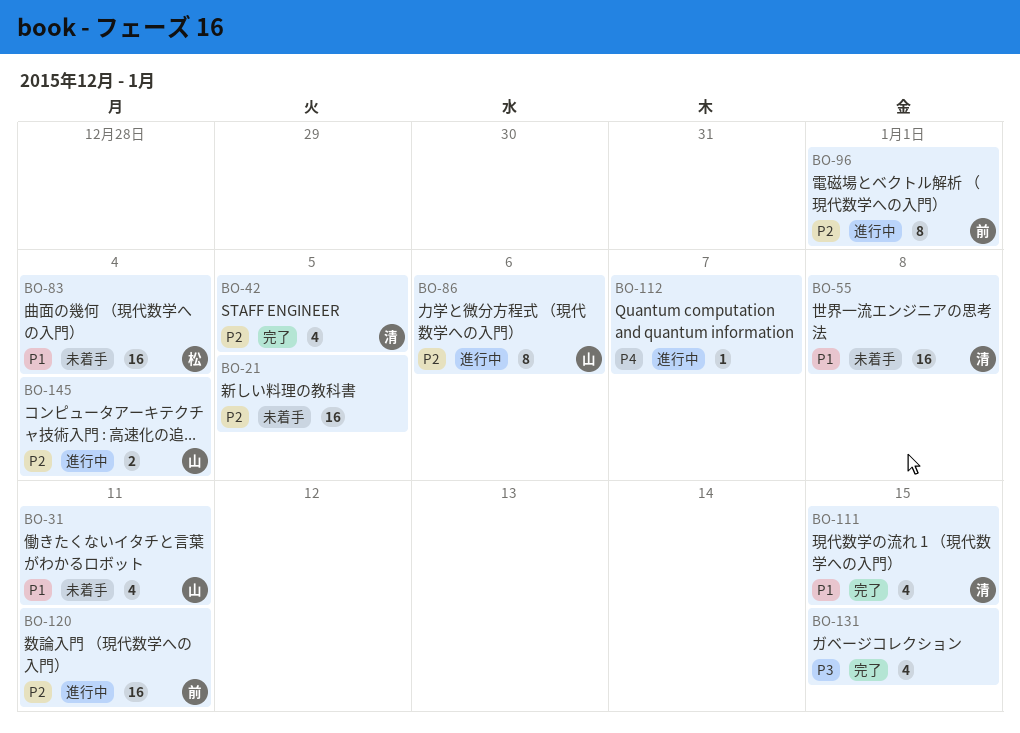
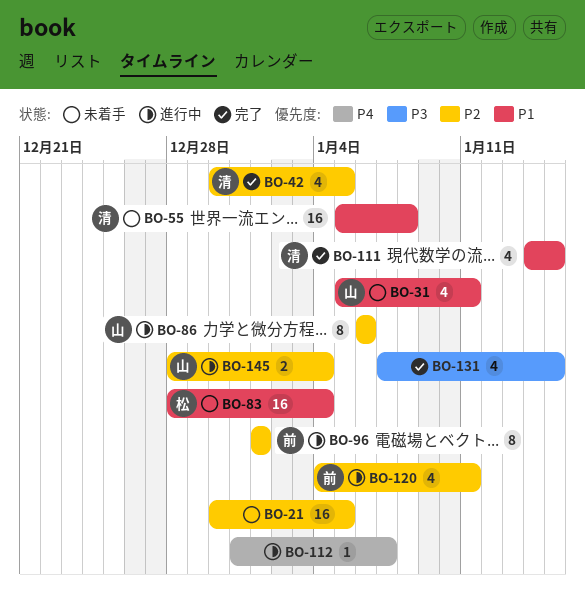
BO-120, estimate: 16 -> 4

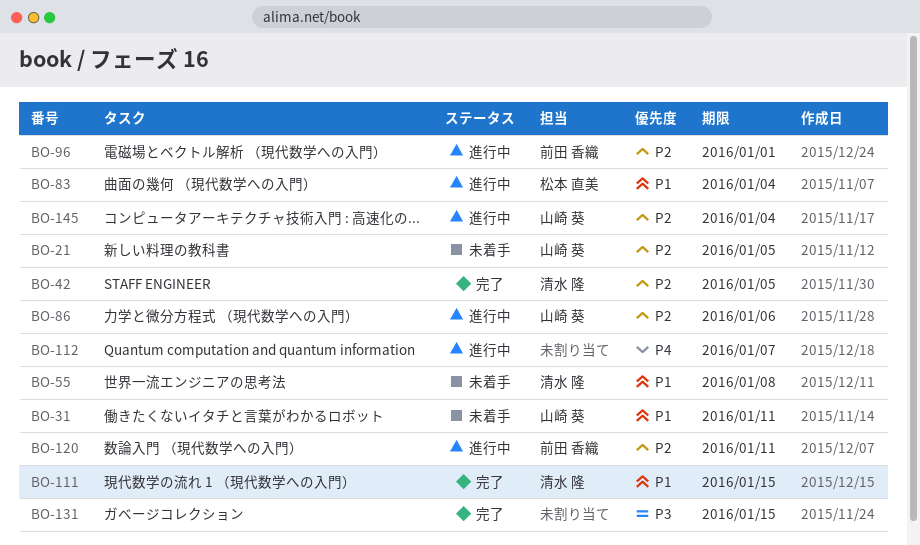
BO-21, owner: none -> 山崎 葵
BO-83, status: 未着手 -> 進行中

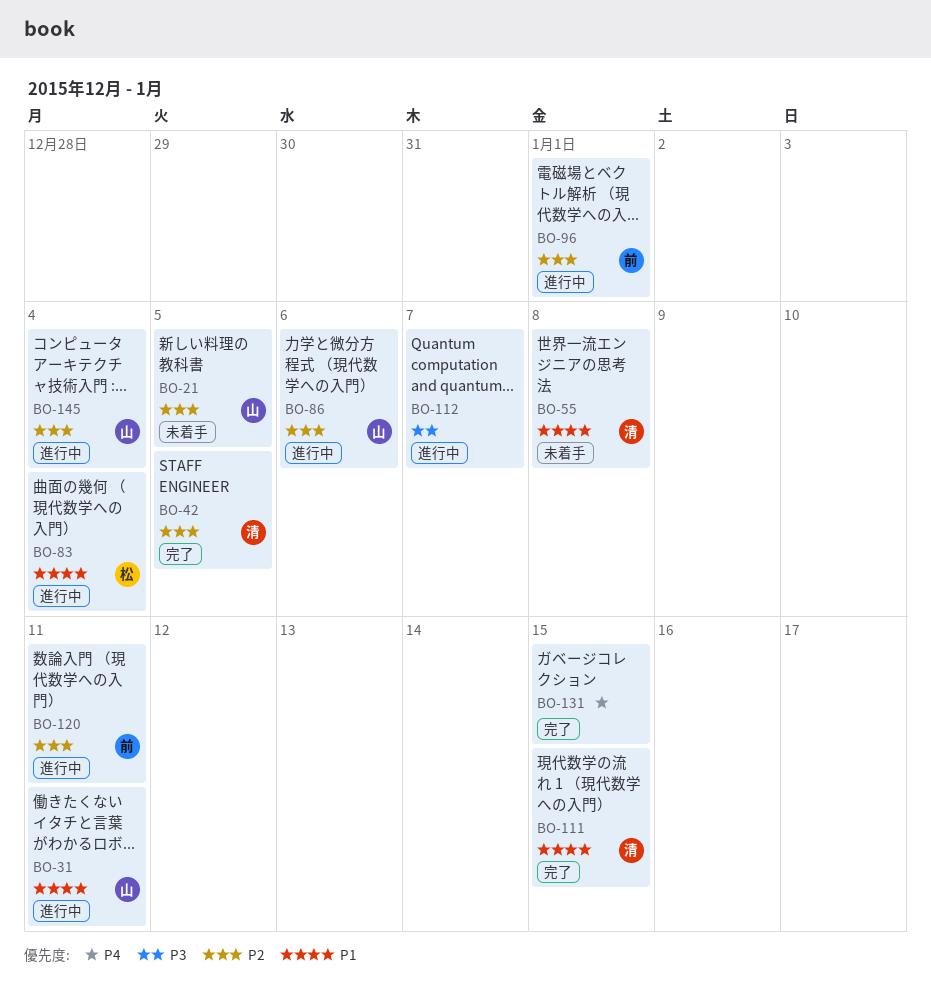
BO-31, status: 未着手 -> 進行中
BO-112, priority: P4 -> P3
BO-131, priority: P3 -> P4

